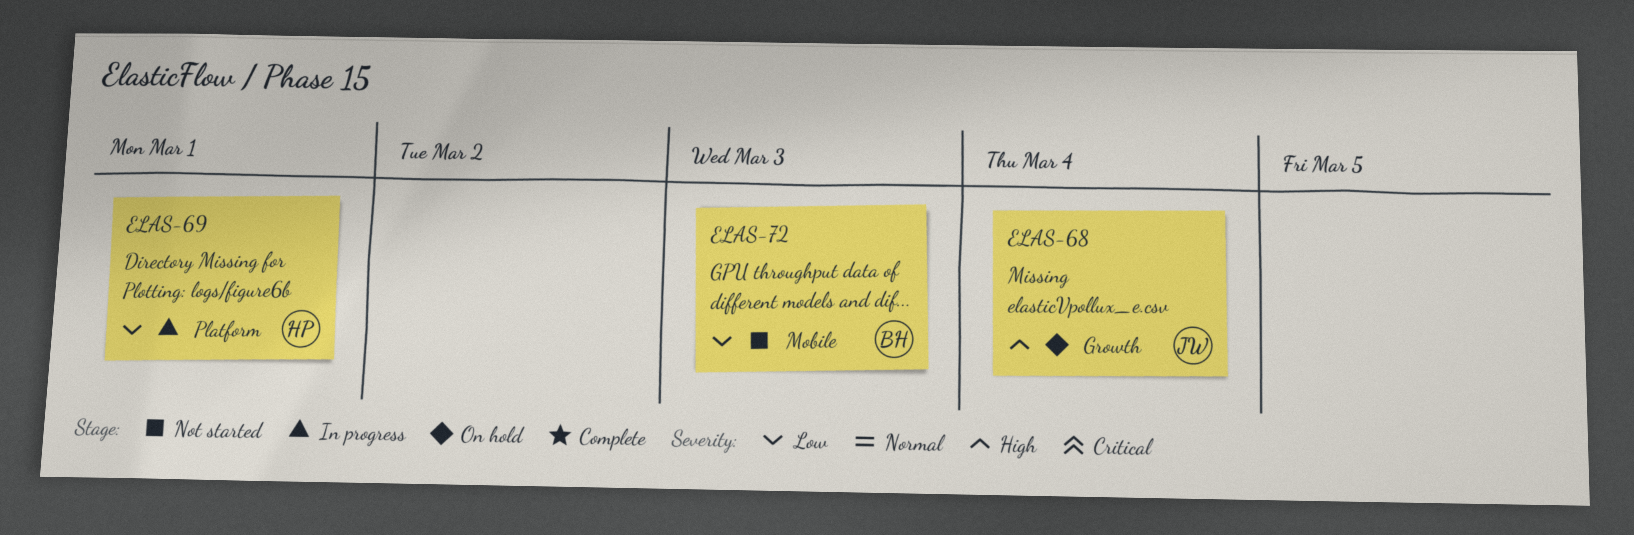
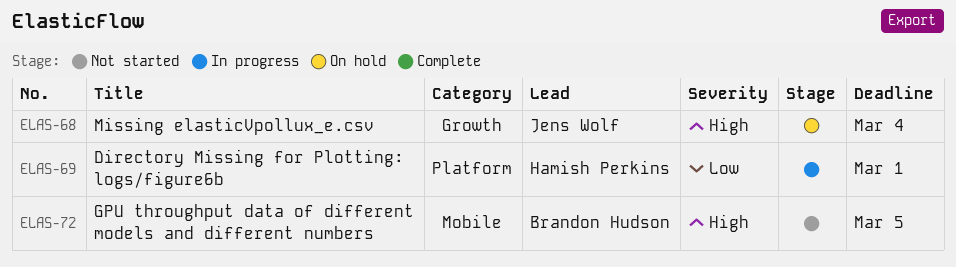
ELAS-72, priority: Low -> High
ELAS-72, due: Mar 3 -> Mar 5

